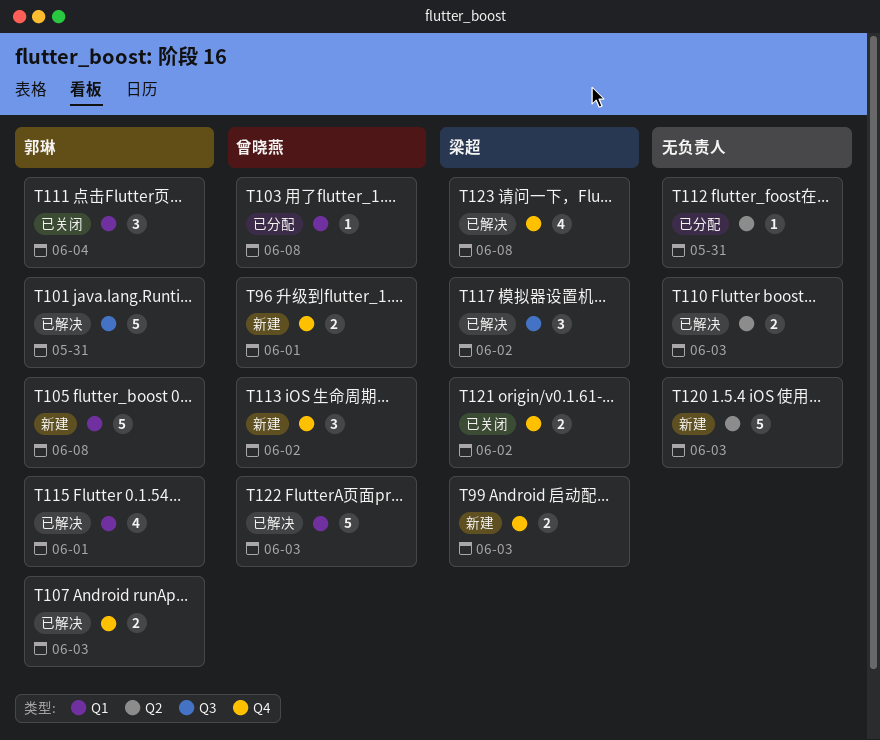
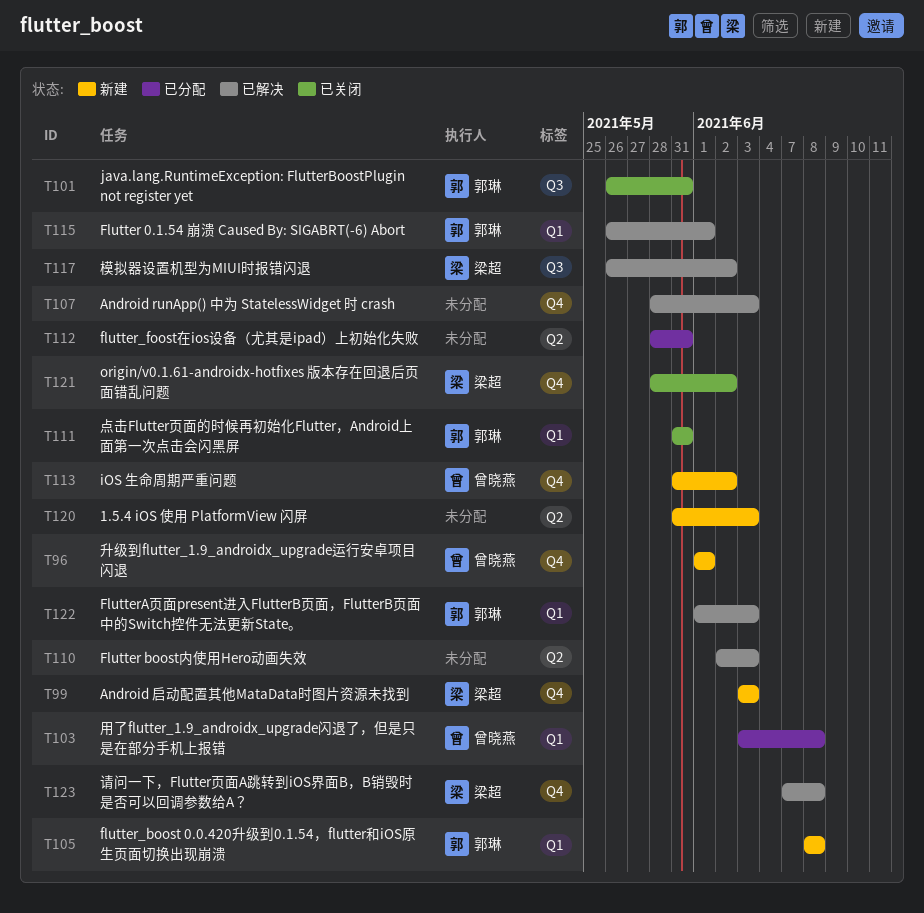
T101, status: 已解决 -> 已关闭
T107, owner: 郭琳 -> none
T111, due: Jun 4 -> May 31
T122, owner: 曾晓燕 -> 郭琳

